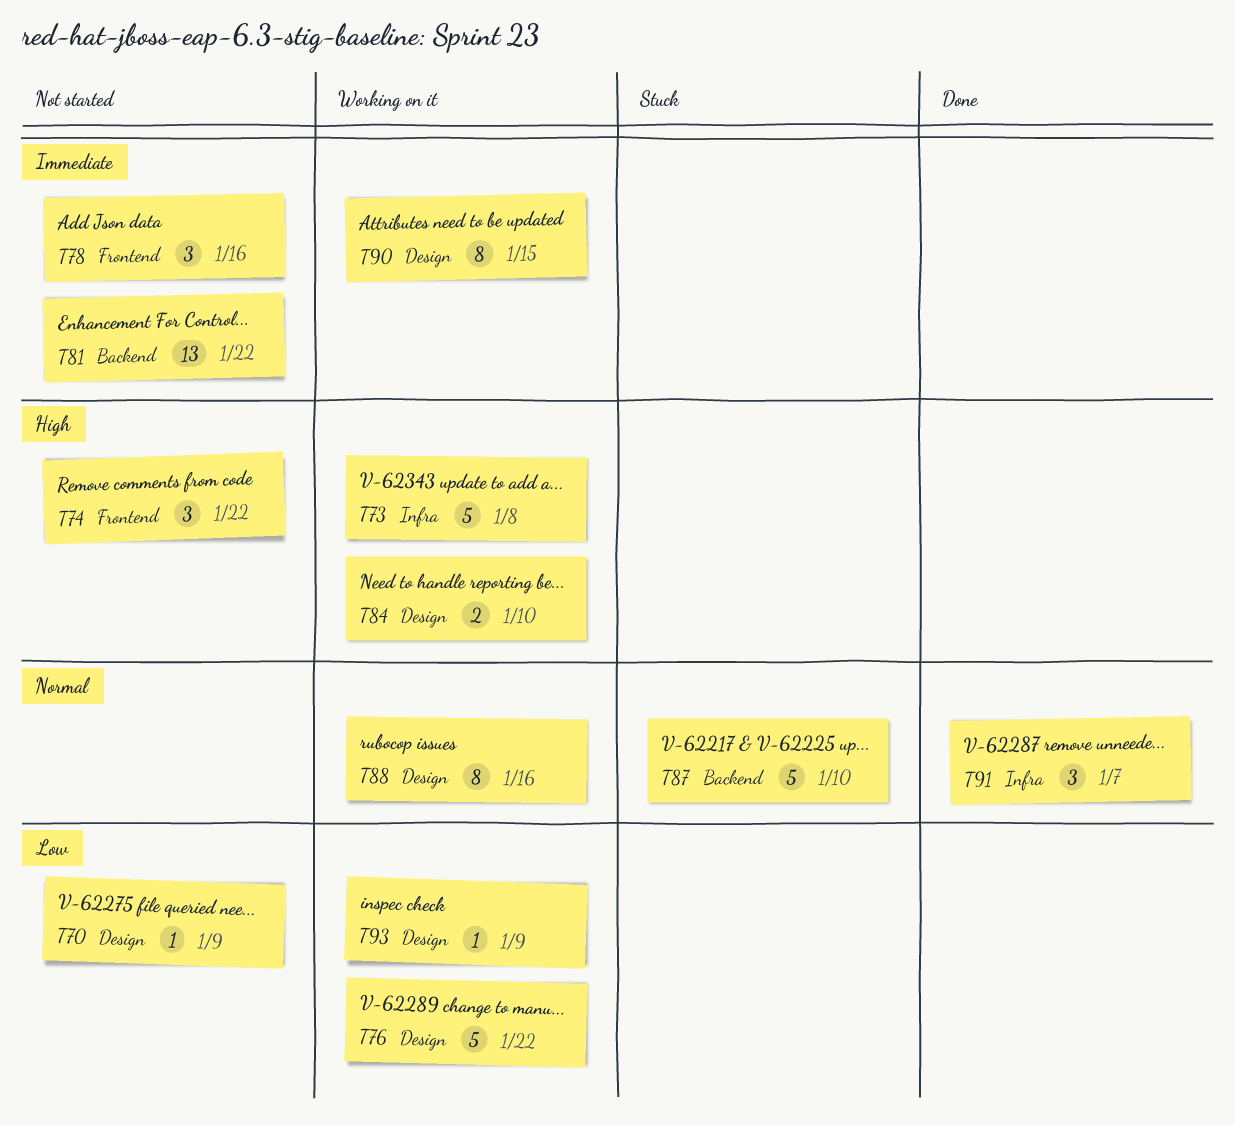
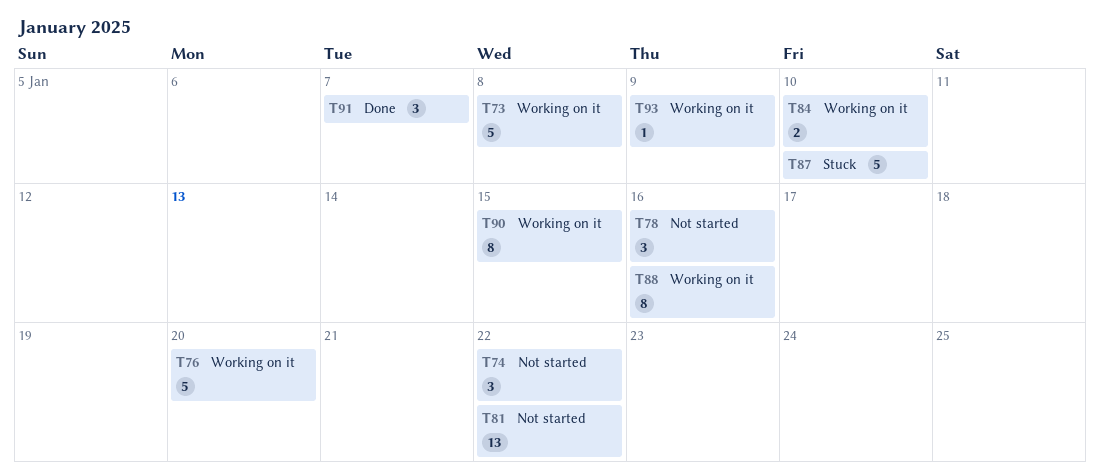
T70: present -> none
T76, due: Jan 22 -> Jan 20

